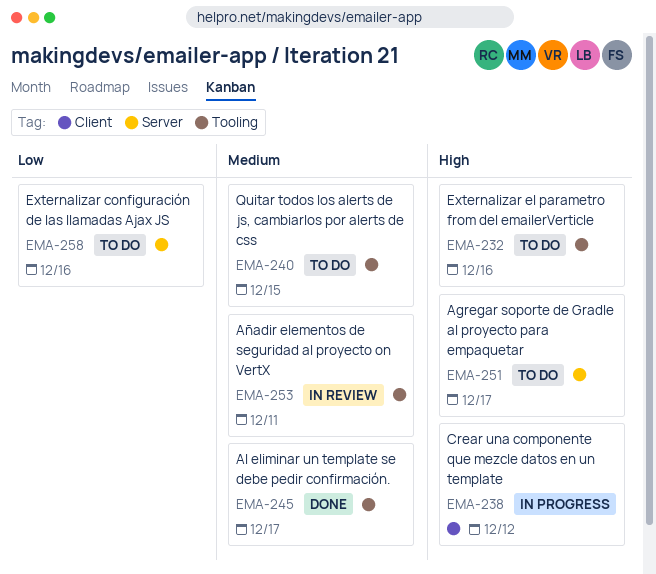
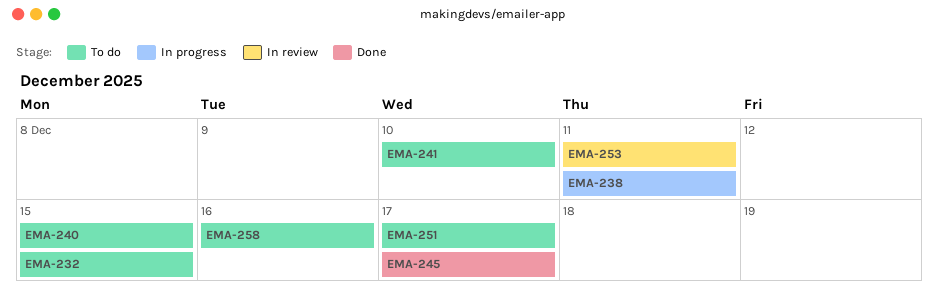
EMA-232, due: Dec 16 -> Dec 15
EMA-238, due: Dec 12 -> Dec 11
EMA-241: none -> present

